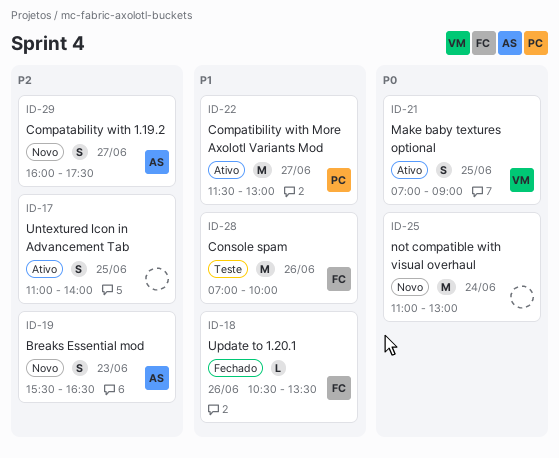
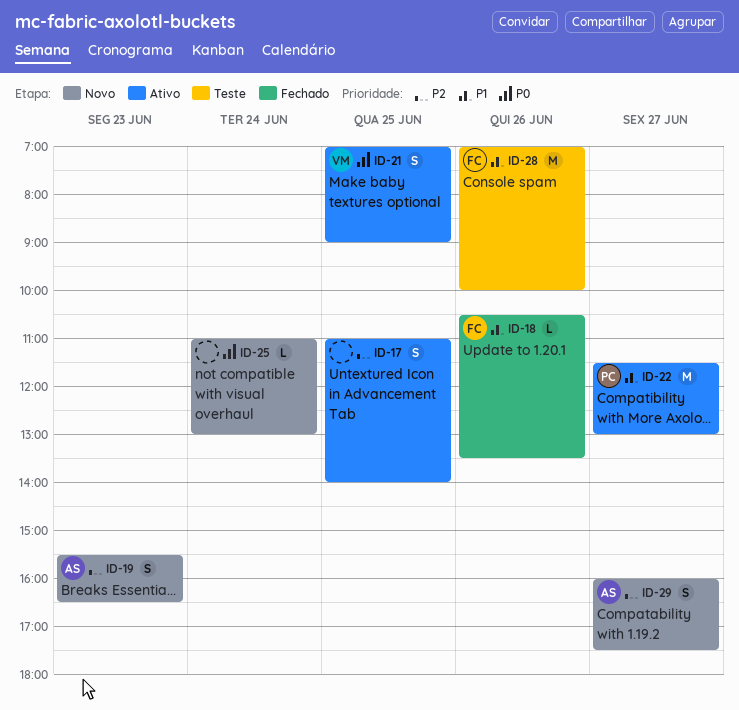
ID-25, estimate: M -> L

